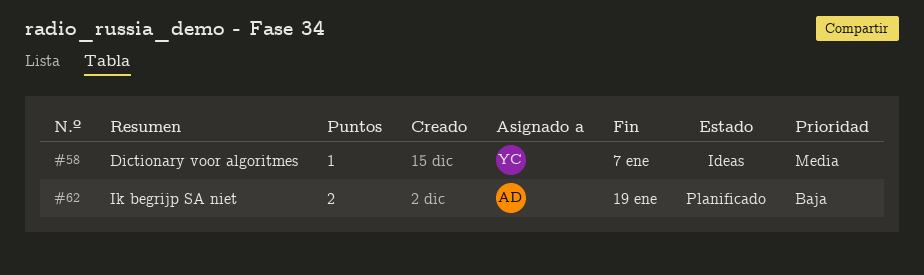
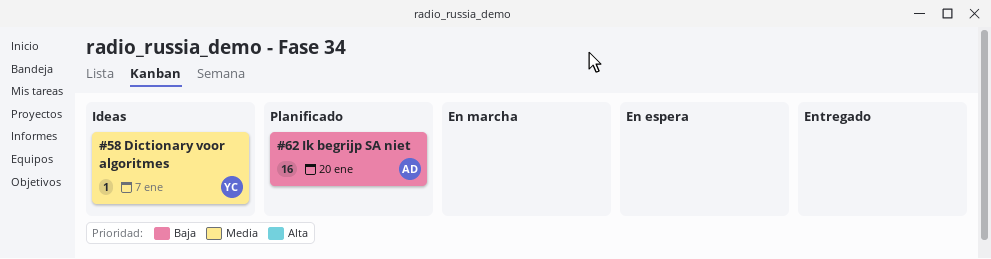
#62, estimate: 2 -> 16
#62, due: Jan 19 -> Jan 20

